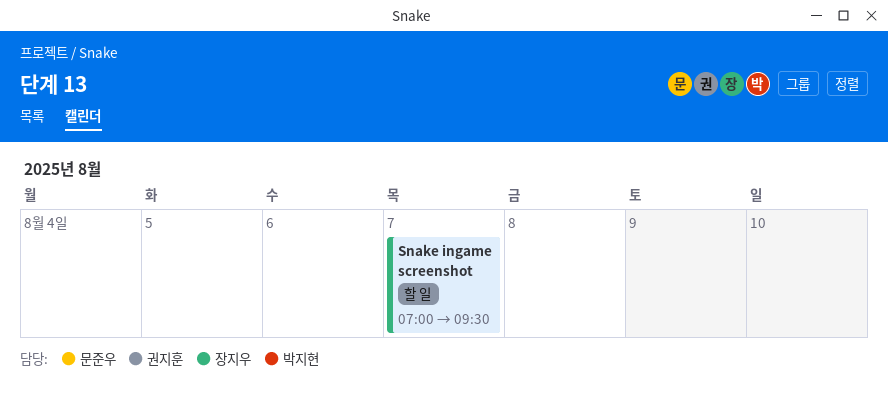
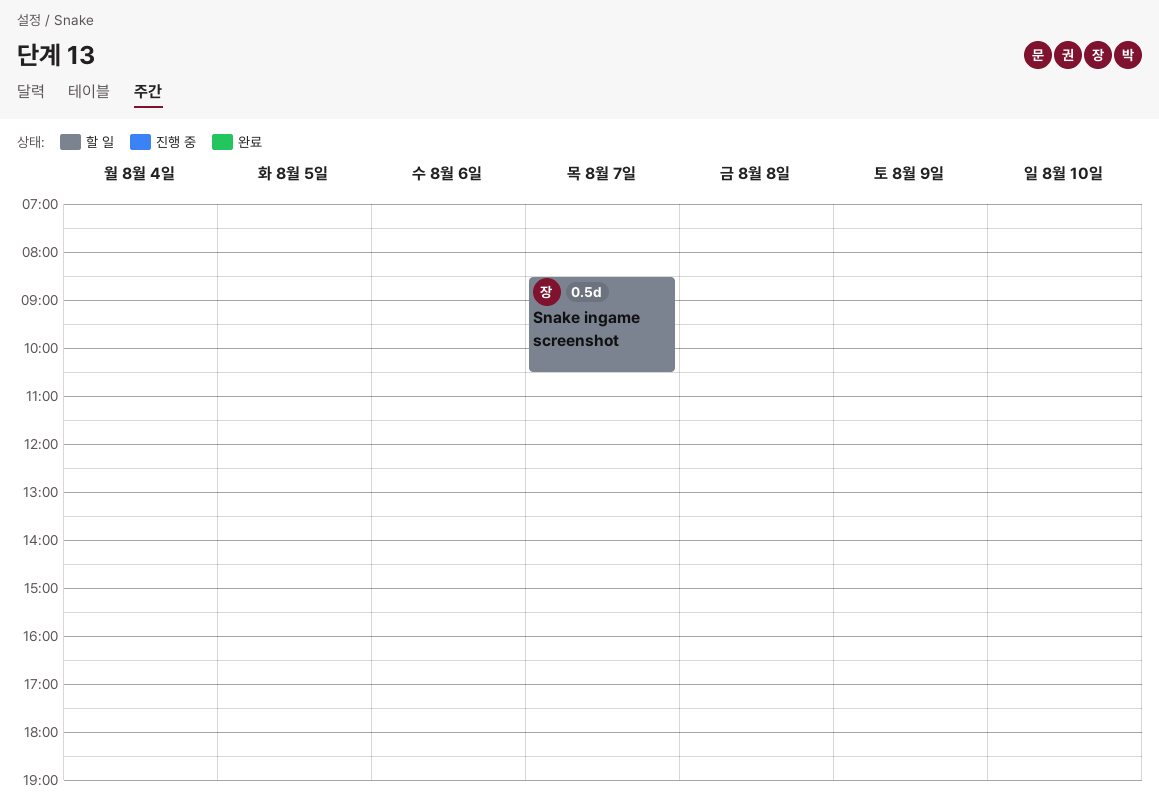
Snake ingame screenshot, begins: 07:00 -> 08:30
Snake ingame screenshot, ends: 09:30 -> 10:30

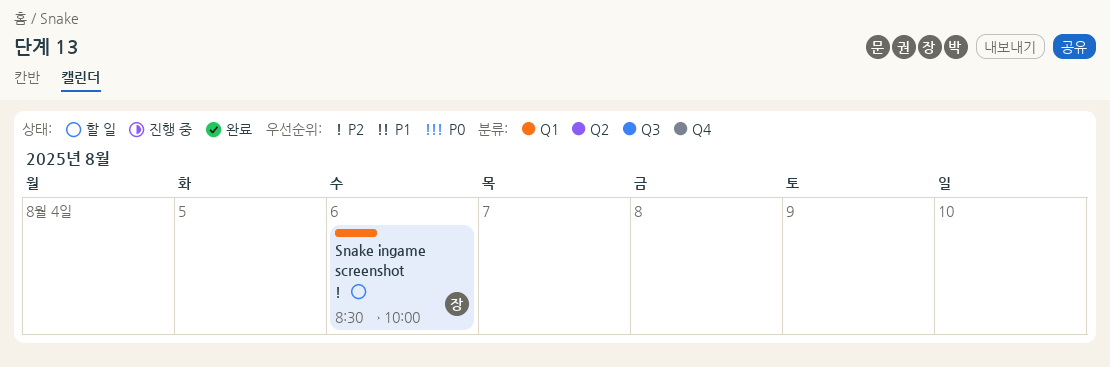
Snake ingame screenshot, day: Aug 7 -> Aug 6
Snake ingame screenshot, ends: 10:30 -> 10:00

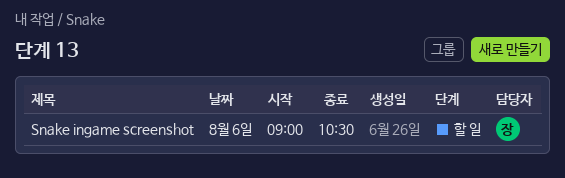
Snake ingame screenshot, begins: 08:30 -> 09:00
Snake ingame screenshot, ends: 10:00 -> 10:30

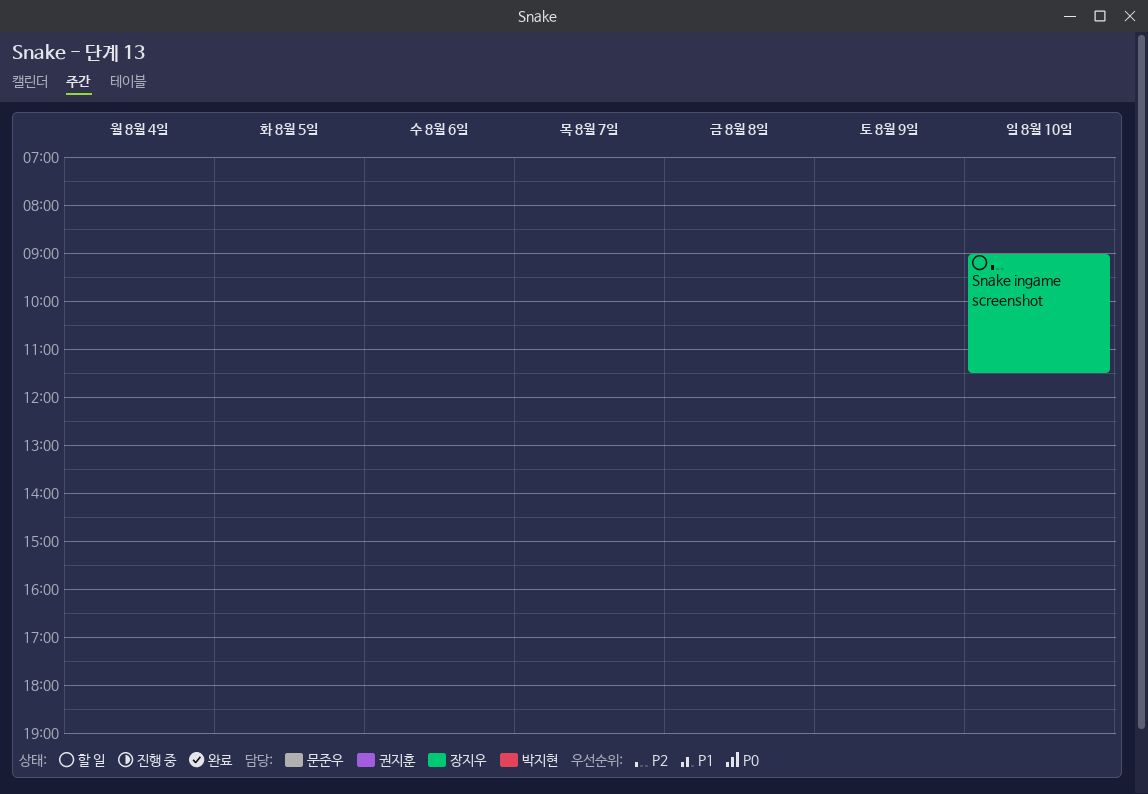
Snake ingame screenshot, day: Aug 6 -> Aug 10
Snake ingame screenshot, ends: 10:30 -> 11:30

